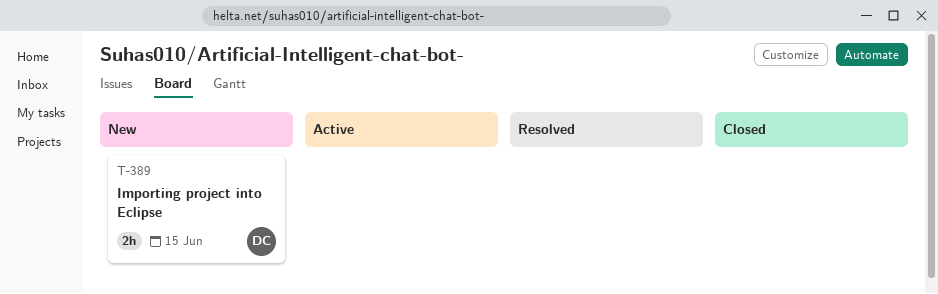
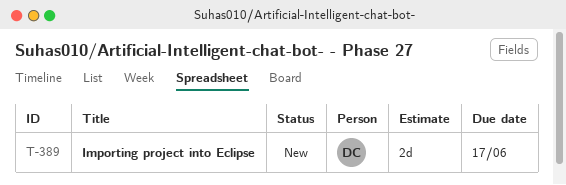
T-389, estimate: 2h -> 2d
T-389, due: Jun 15 -> Jun 17

